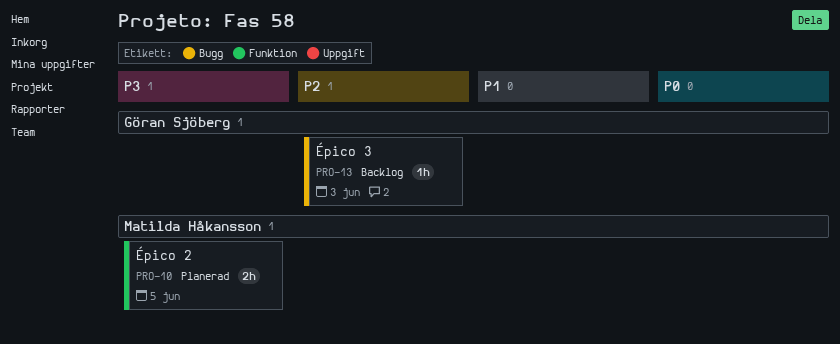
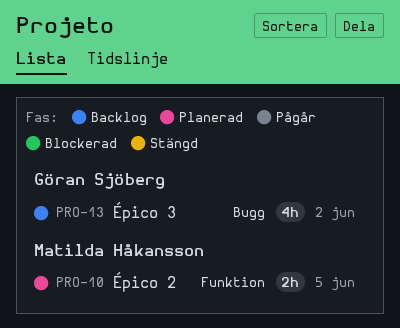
PRO-13, estimate: 1h -> 4h
PRO-13, due: Jun 3 -> Jun 2

